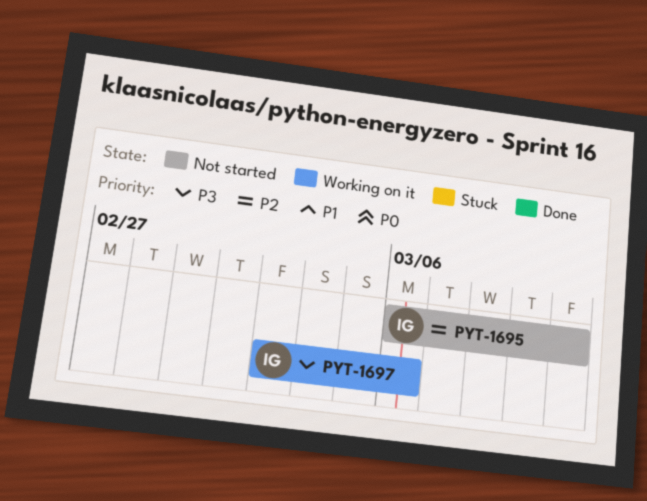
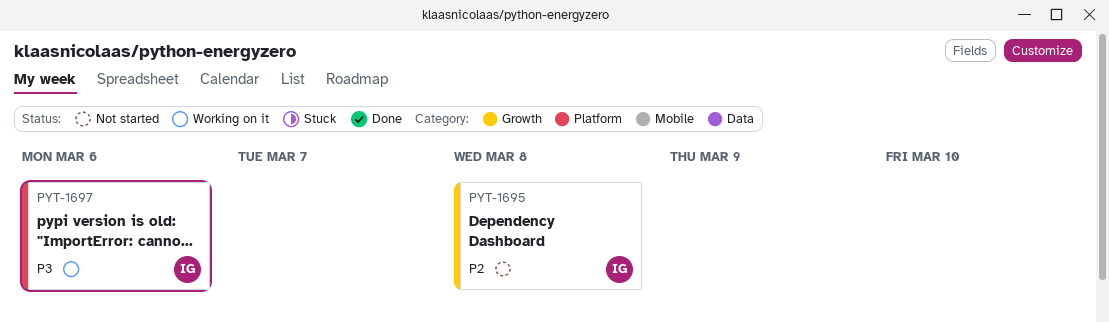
PYT-1695, due: Mar 10 -> Mar 8

